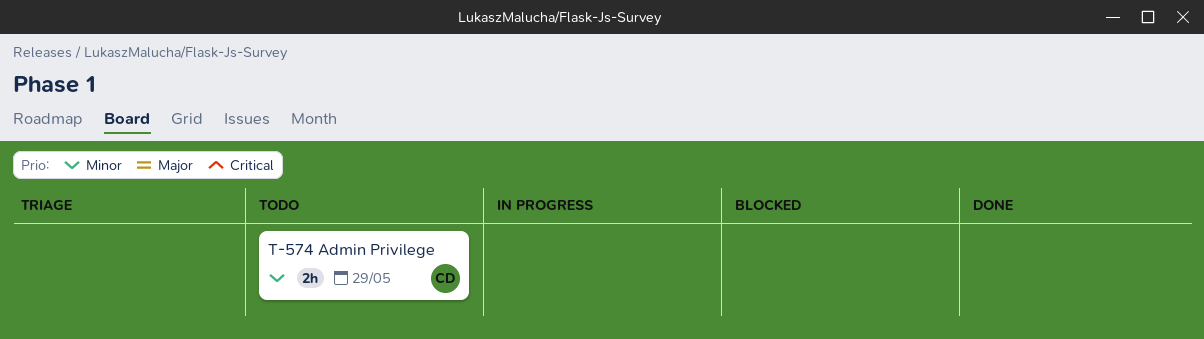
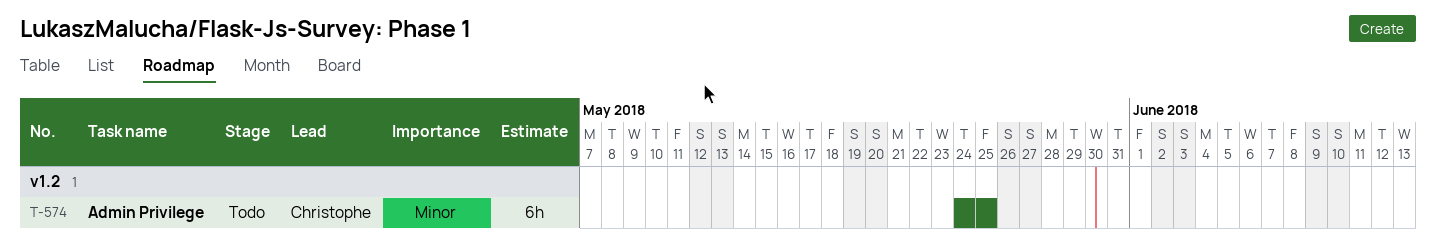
T-574, estimate: 2h -> 6h
T-574, due: May 29 -> May 25

